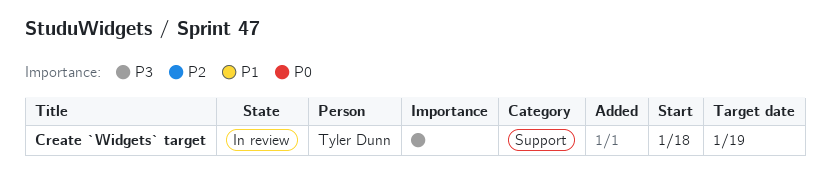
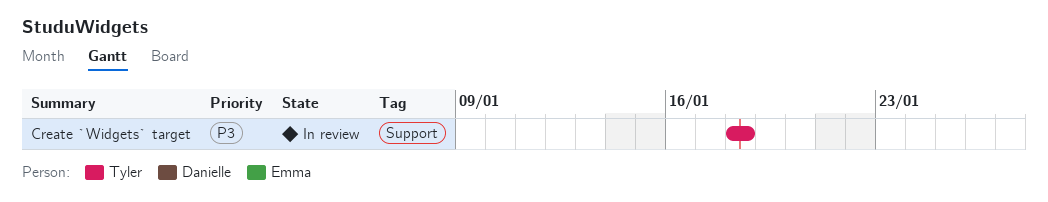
Create `Widgets` target, due: Jan 19 -> Jan 18

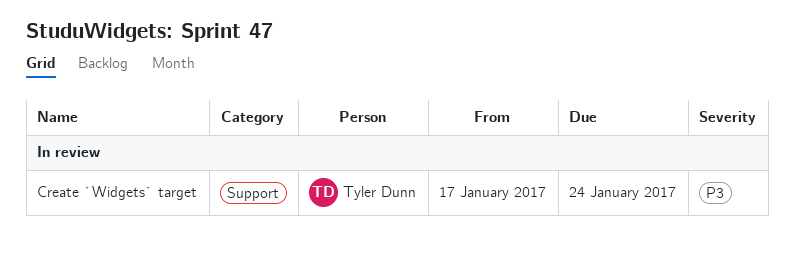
Create `Widgets` target, start: Jan 18 -> Jan 17
Create `Widgets` target, due: Jan 18 -> Jan 24

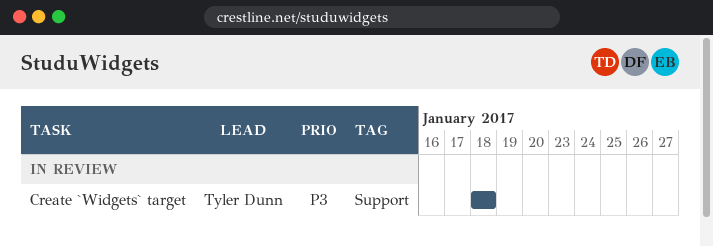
Create `Widgets` target, start: Jan 17 -> Jan 18
Create `Widgets` target, due: Jan 24 -> Jan 18

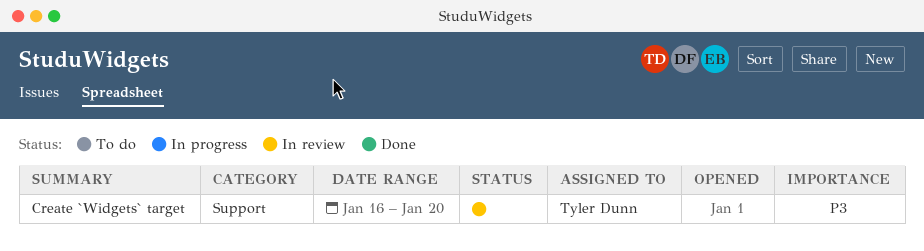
Create `Widgets` target, start: Jan 18 -> Jan 16
Create `Widgets` target, due: Jan 18 -> Jan 20

